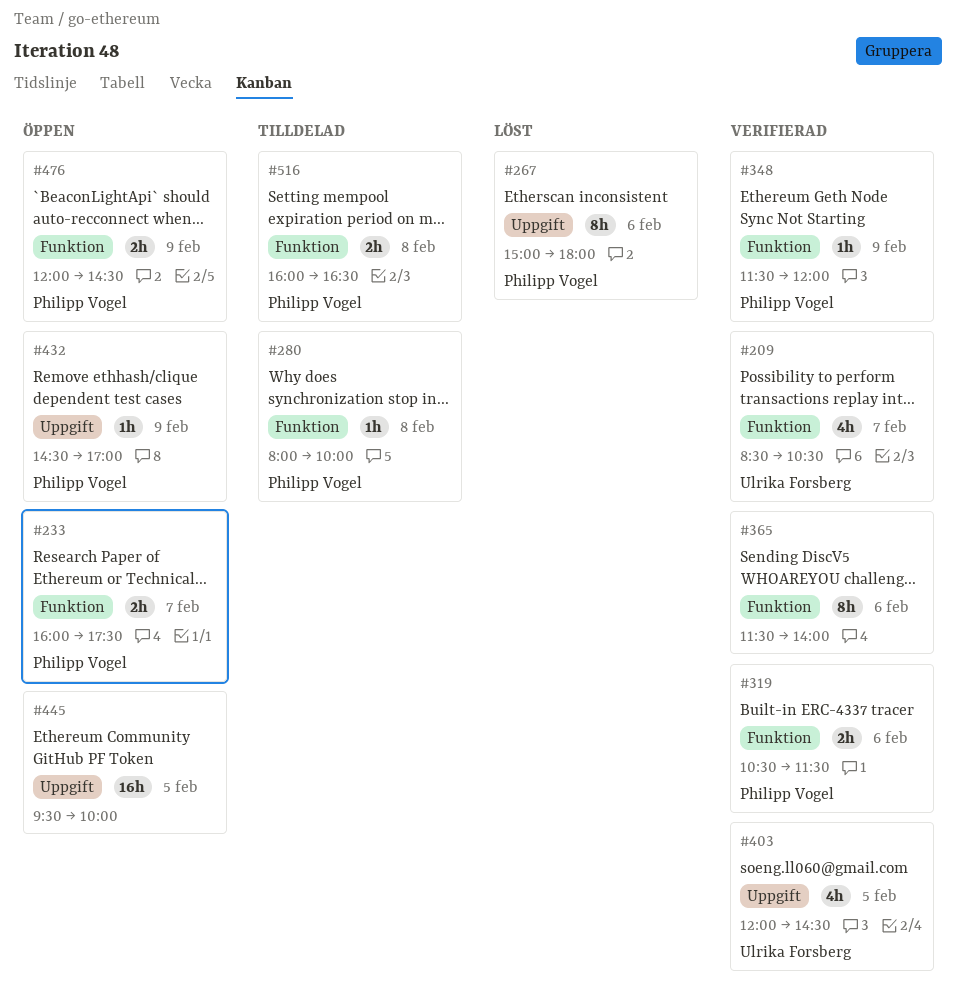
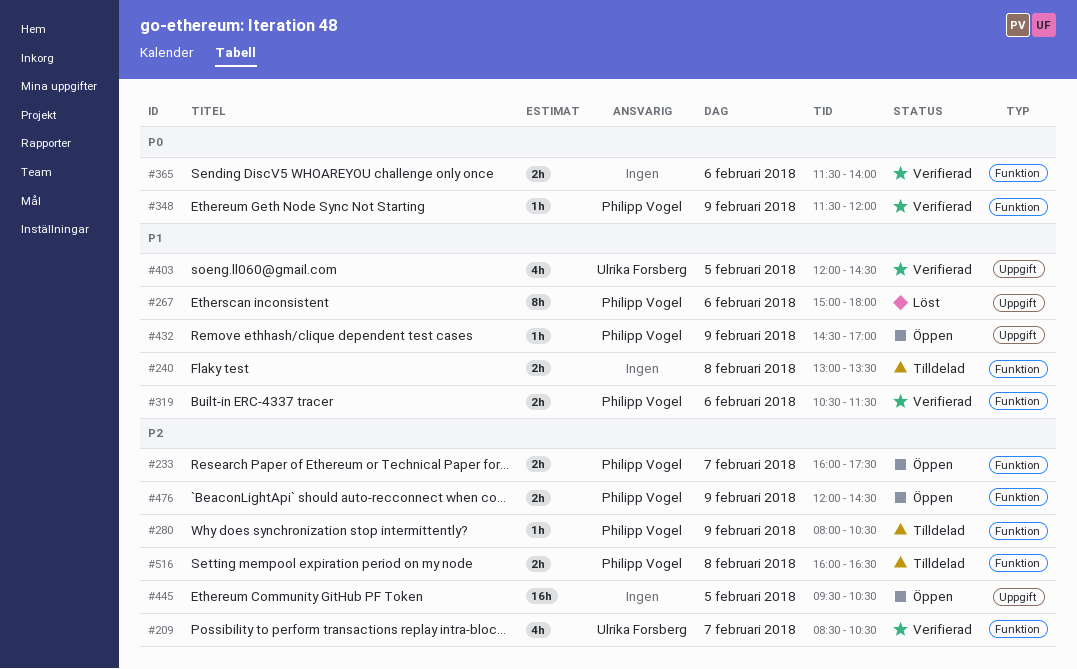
#240: none -> present
#280, day: Feb 8 -> Feb 9
#280, ends: 10:00 -> 10:30
#365, estimate: 8h -> 2h
#445, ends: 10:00 -> 10:30

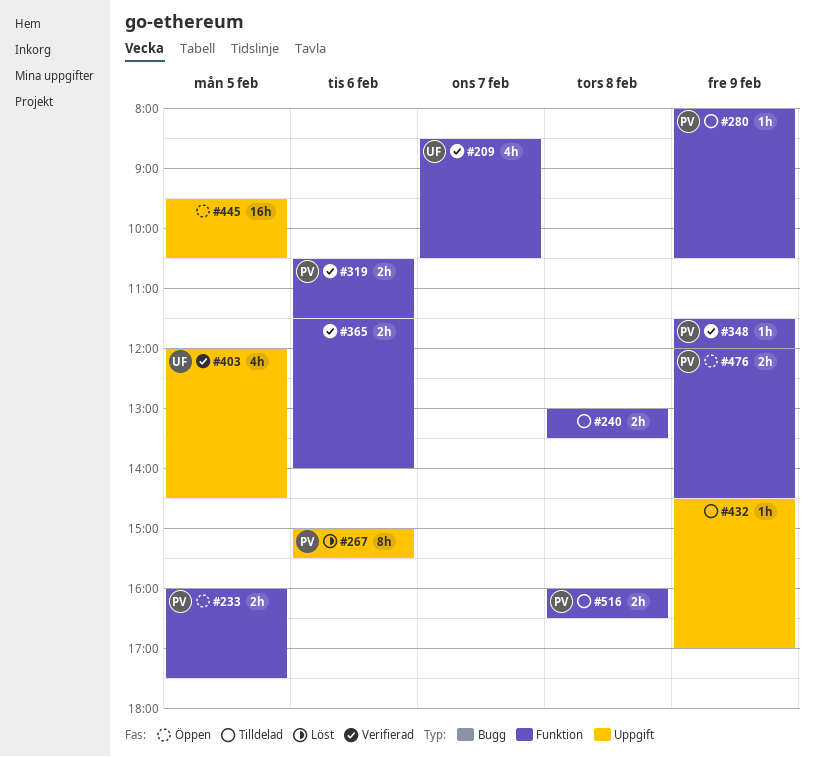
#233, day: Feb 7 -> Feb 5
#267, ends: 18:00 -> 15:30
#432, status: Öppen -> Tilldelad
#432, owner: Philipp Vogel -> none

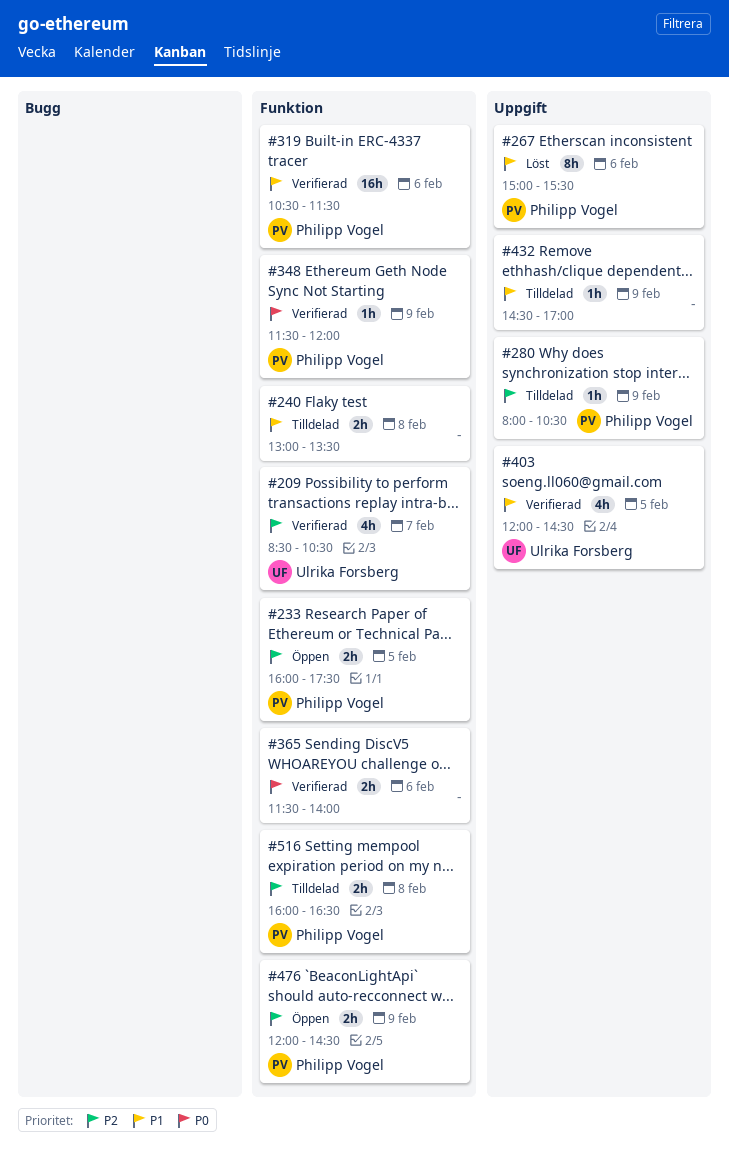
#280, label: Funktion -> Uppgift
#319, estimate: 2h -> 16h
#445: present -> none

